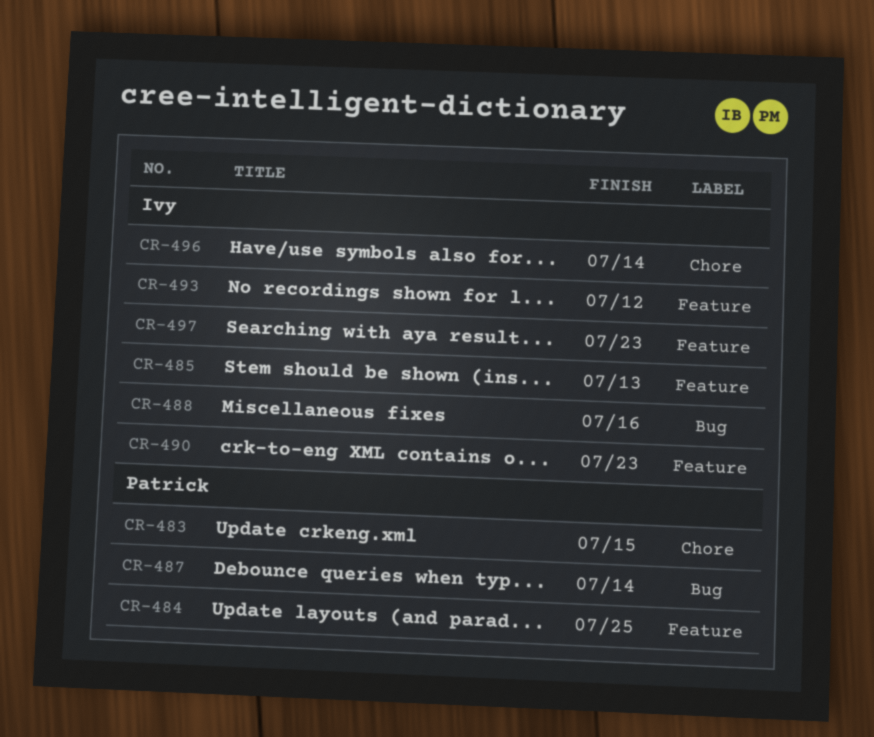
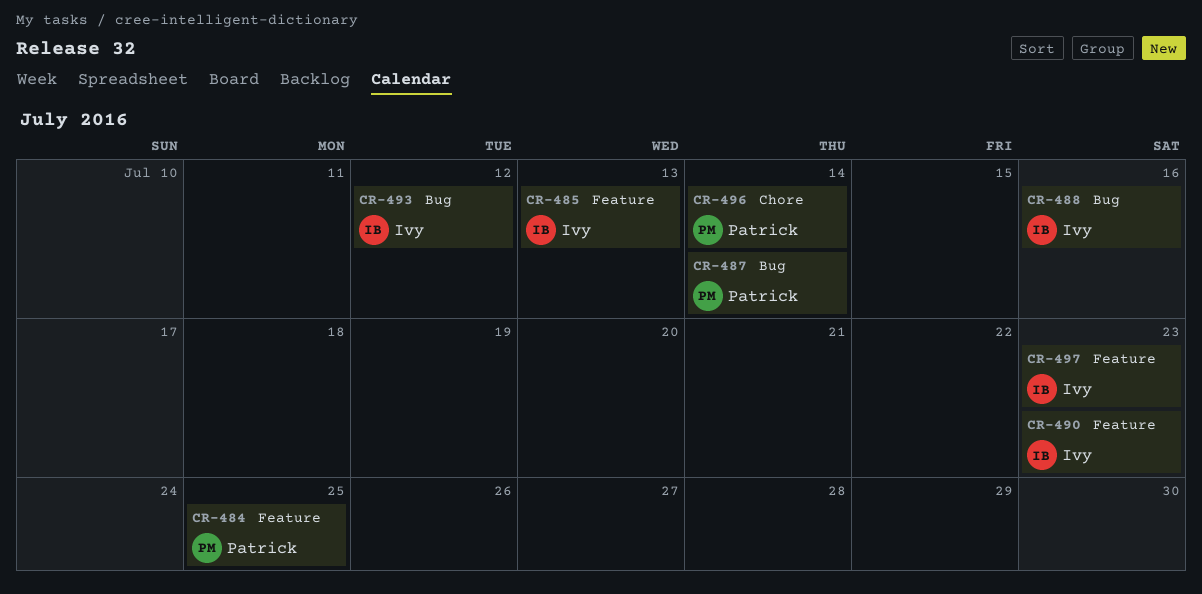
CR-483: present -> none
CR-493, label: Feature -> Bug
CR-496, owner: Ivy -> Patrick

